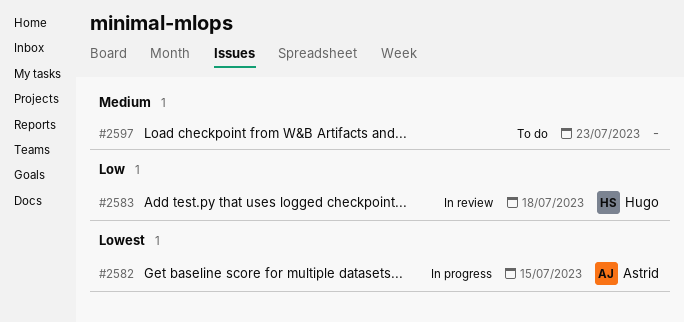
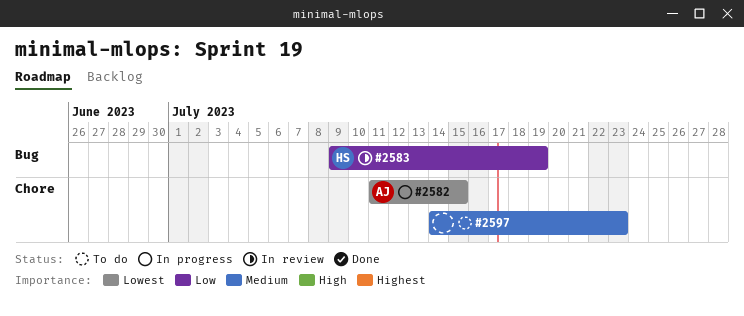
#2583, due: Jul 18 -> Jul 19

